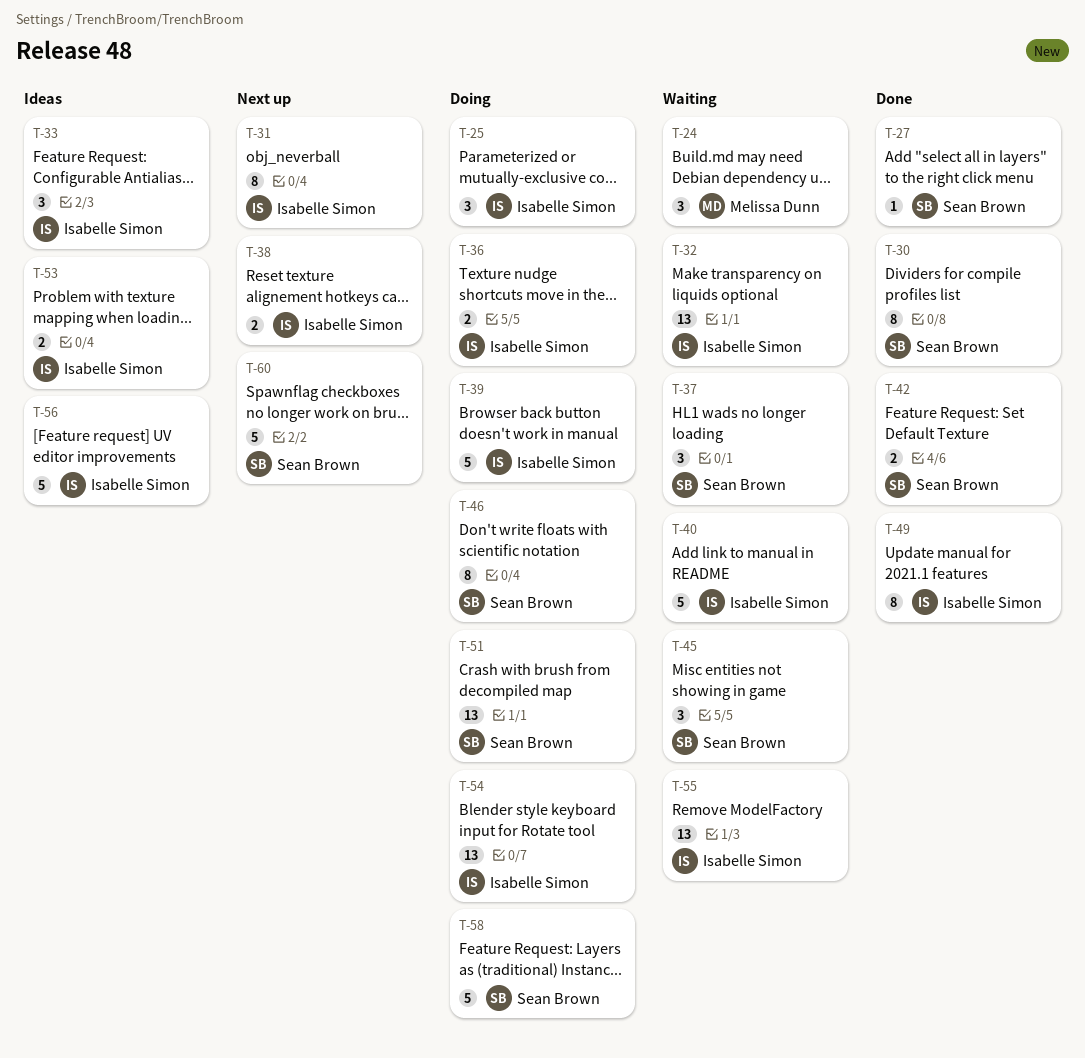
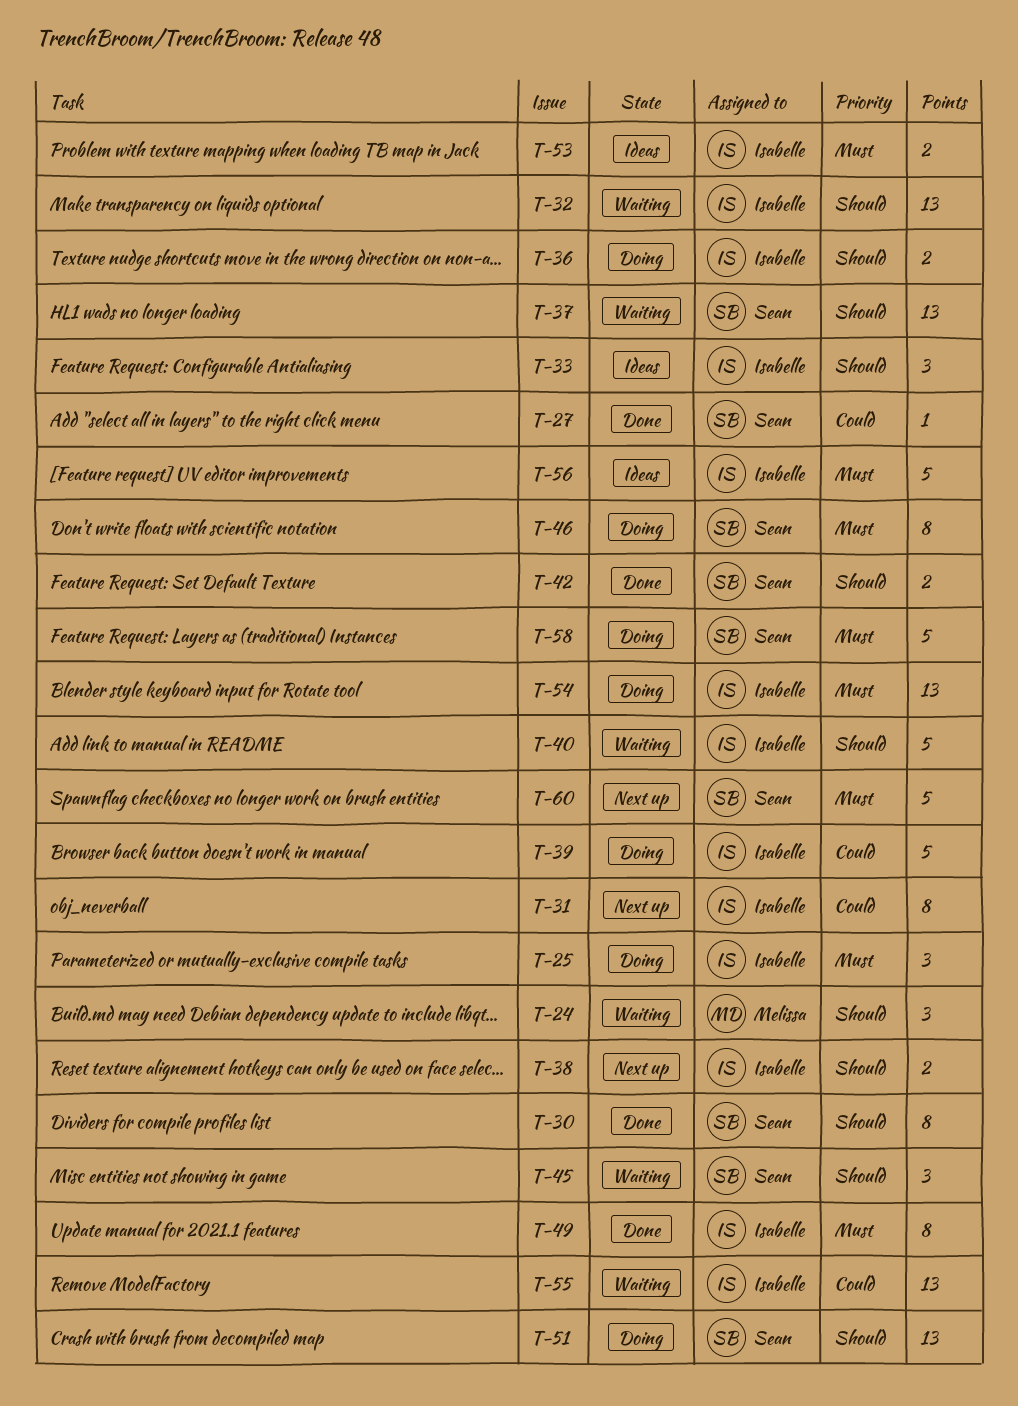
T-37, estimate: 3 -> 13

